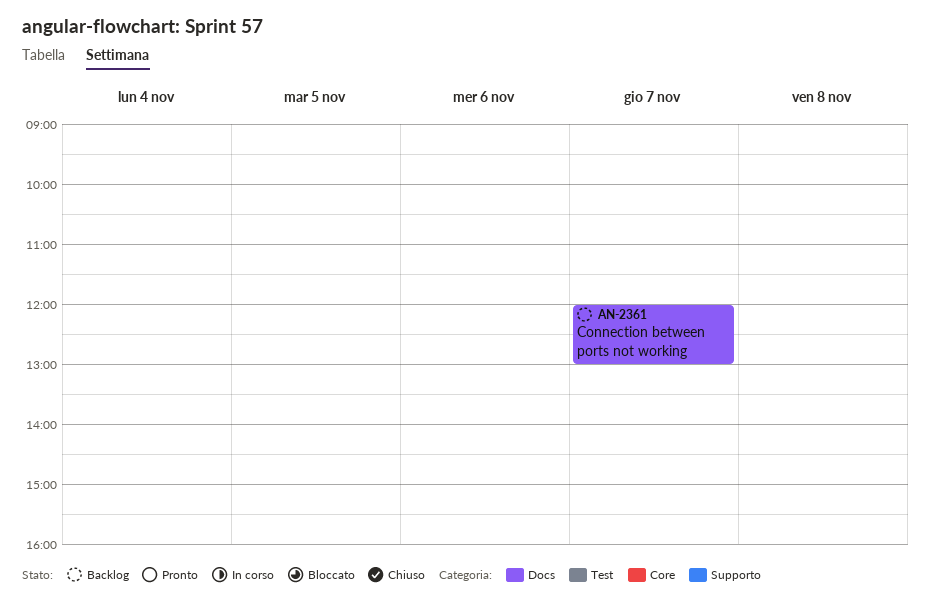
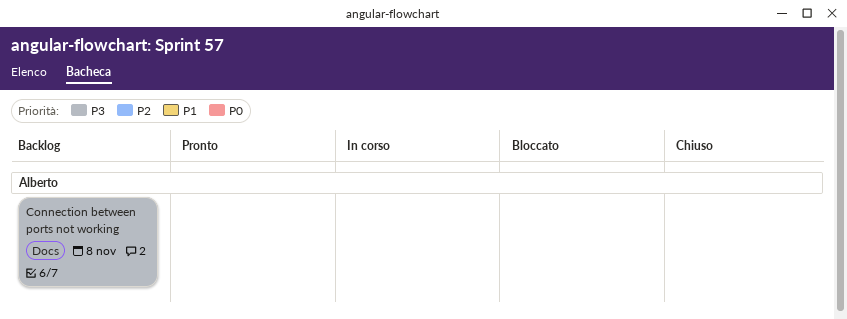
Connection between ports not working, day: Nov 7 -> Nov 8

